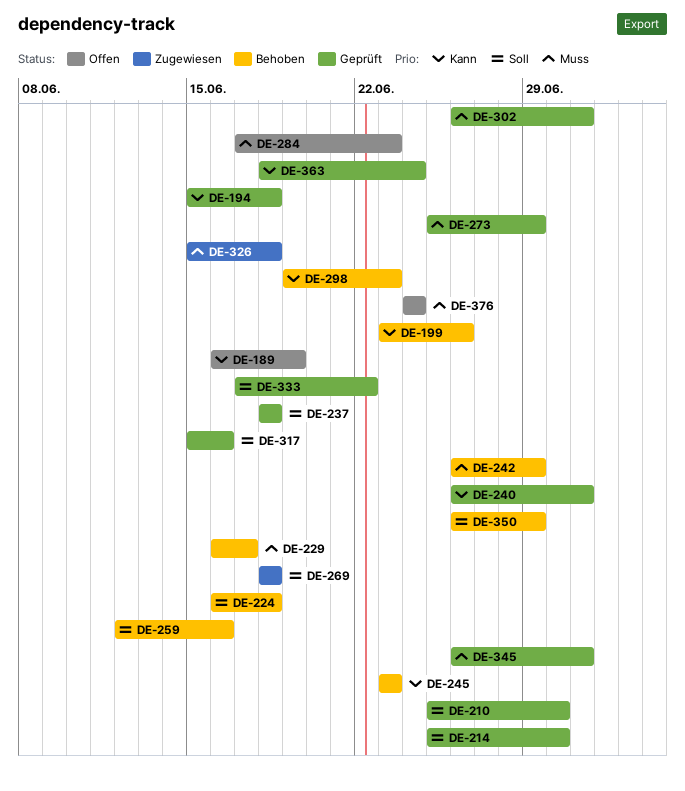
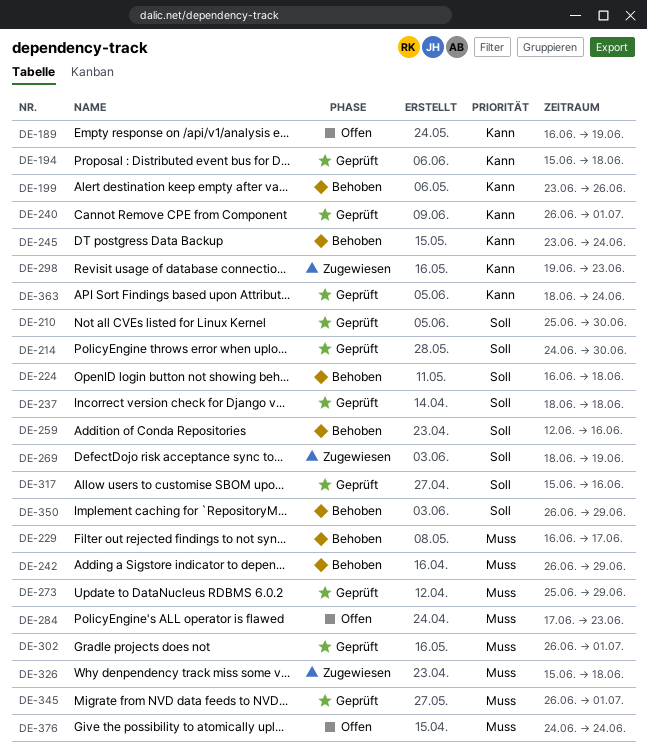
DE-214, start: Jun 25 -> Jun 24
DE-245, due: Jun 23 -> Jun 24
DE-269, due: Jun 18 -> Jun 19
DE-298, status: Behoben -> Zugewiesen
DE-333: present -> none

